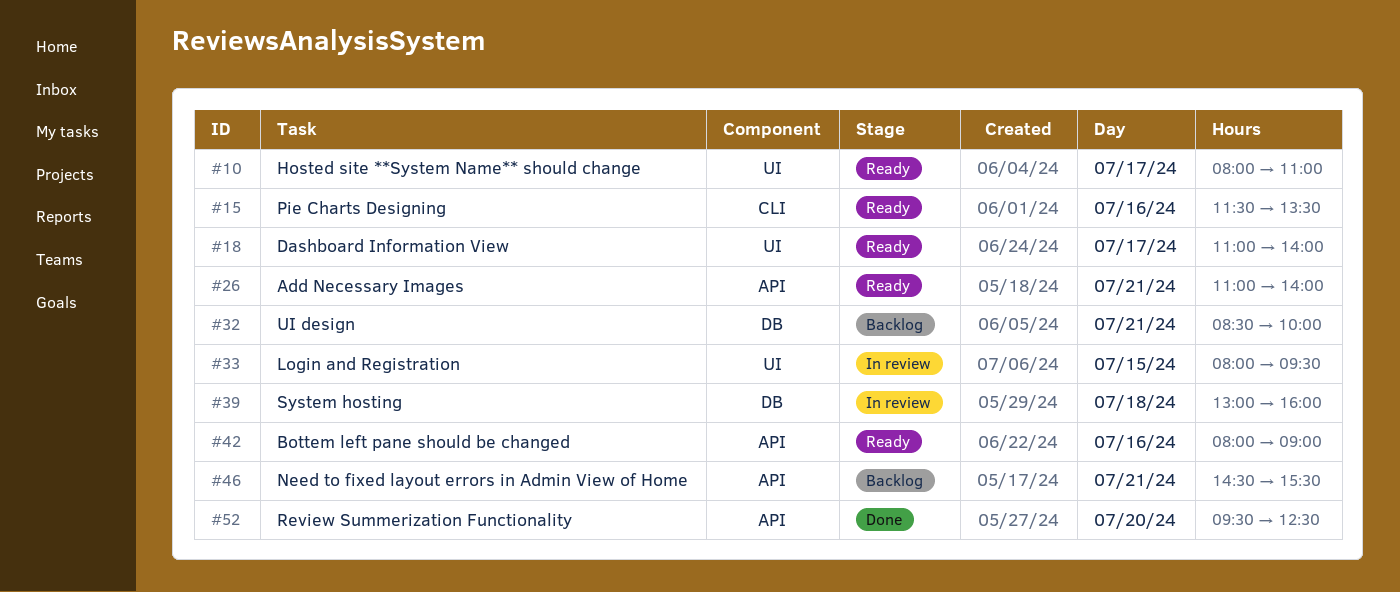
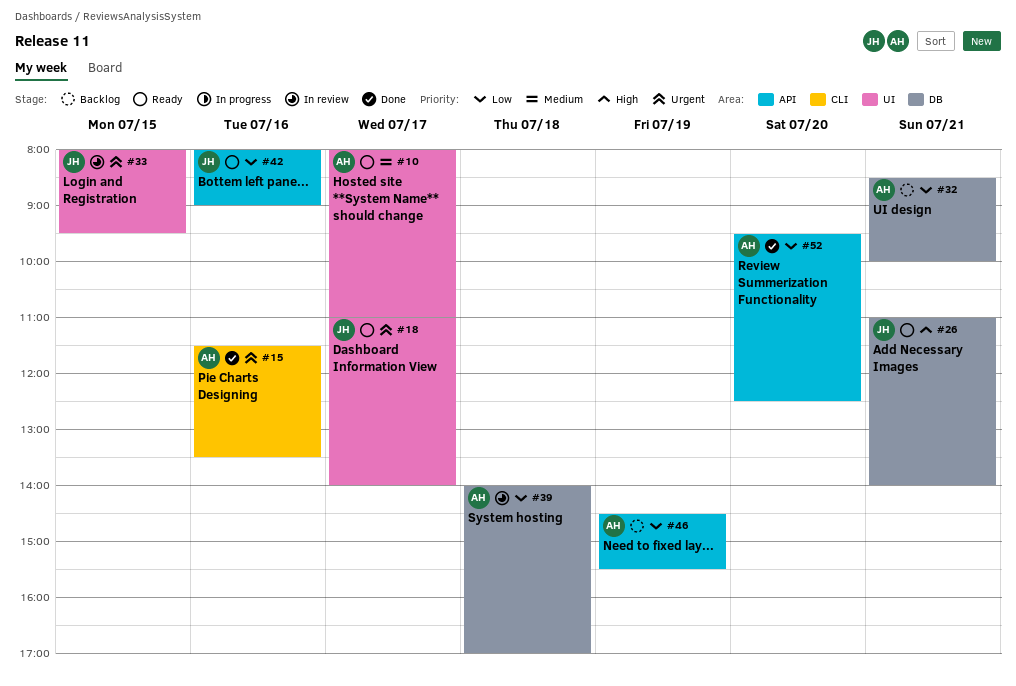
#15, status: Ready -> Done
#26, label: API -> DB
#39, begins: 13:00 -> 14:00
#39, ends: 16:00 -> 17:00
#46, day: Jul 21 -> Jul 19

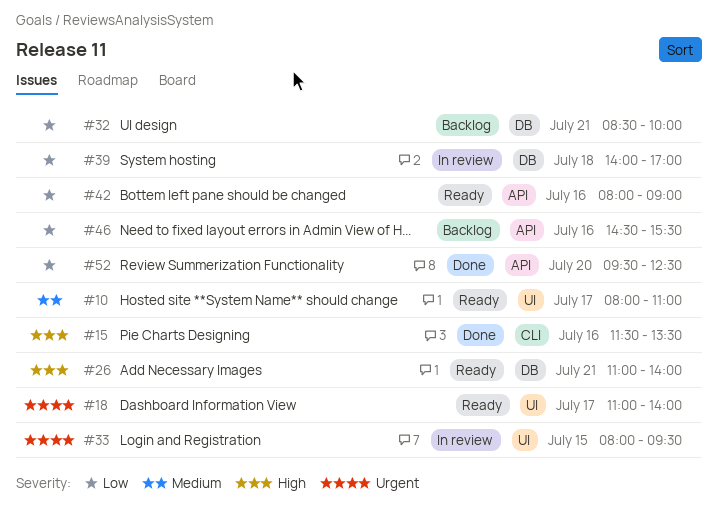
#15, priority: Urgent -> High
#46, day: Jul 19 -> Jul 16

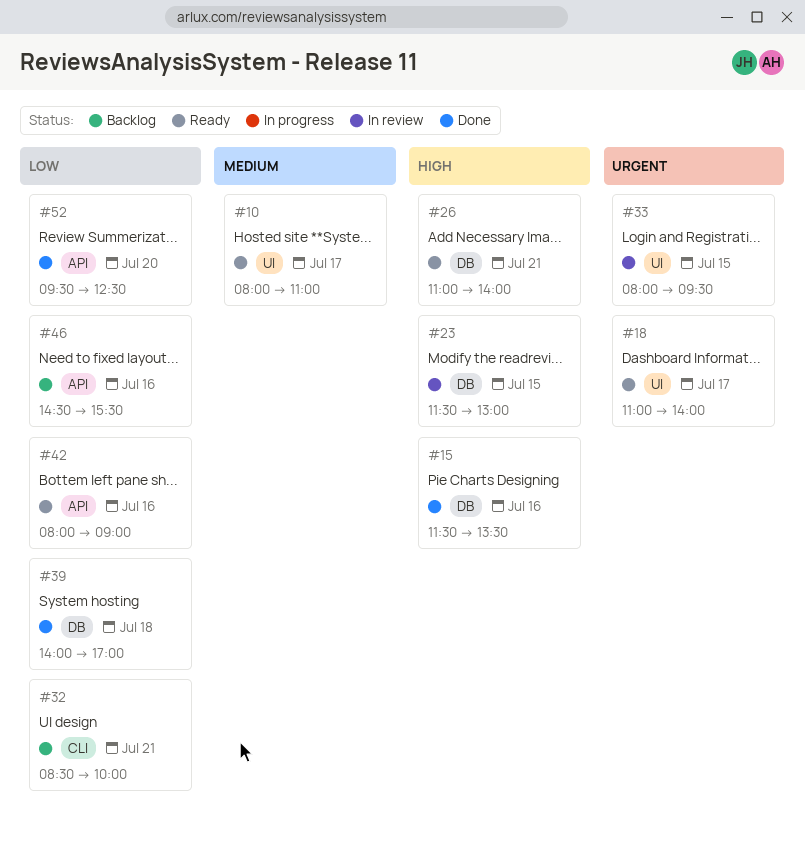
#15, label: CLI -> DB
#23: none -> present
#32, label: DB -> CLI
#39, status: In review -> Done

